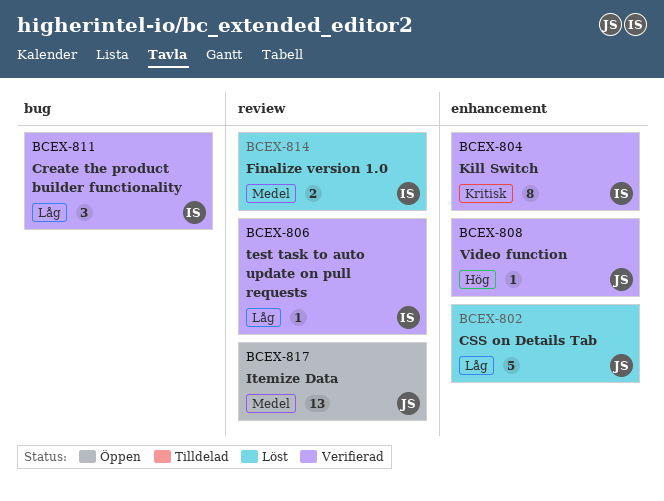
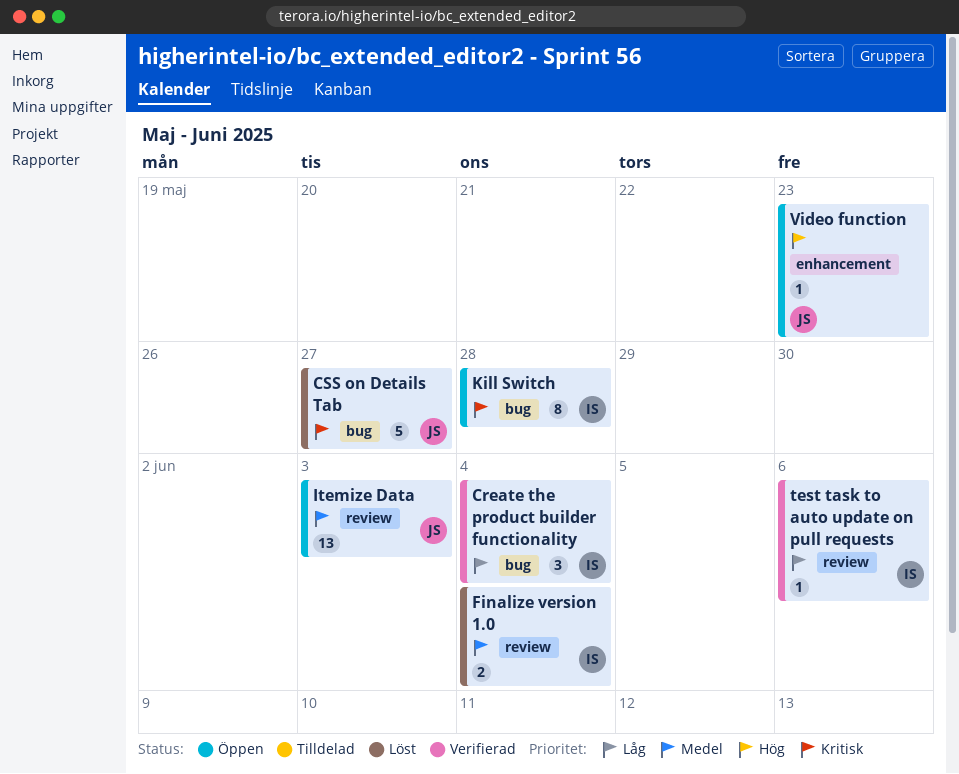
CSS on Details Tab, priority: Låg -> Kritisk
CSS on Details Tab, label: enhancement -> bug
Kill Switch, status: Verifierad -> Öppen
Kill Switch, label: enhancement -> bug
Video function, status: Verifierad -> Öppen

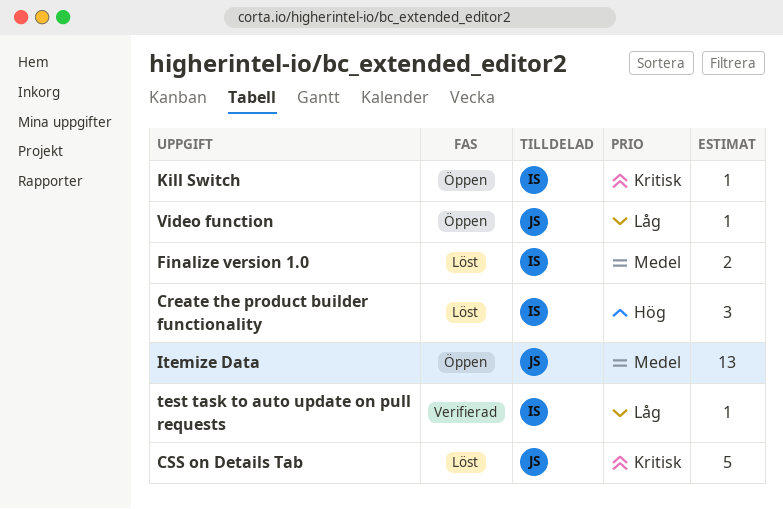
Create the product builder functionality, status: Verifierad -> Löst
Create the product builder functionality, priority: Låg -> Hög
Kill Switch, estimate: 8 -> 1
Video function, priority: Hög -> Låg

